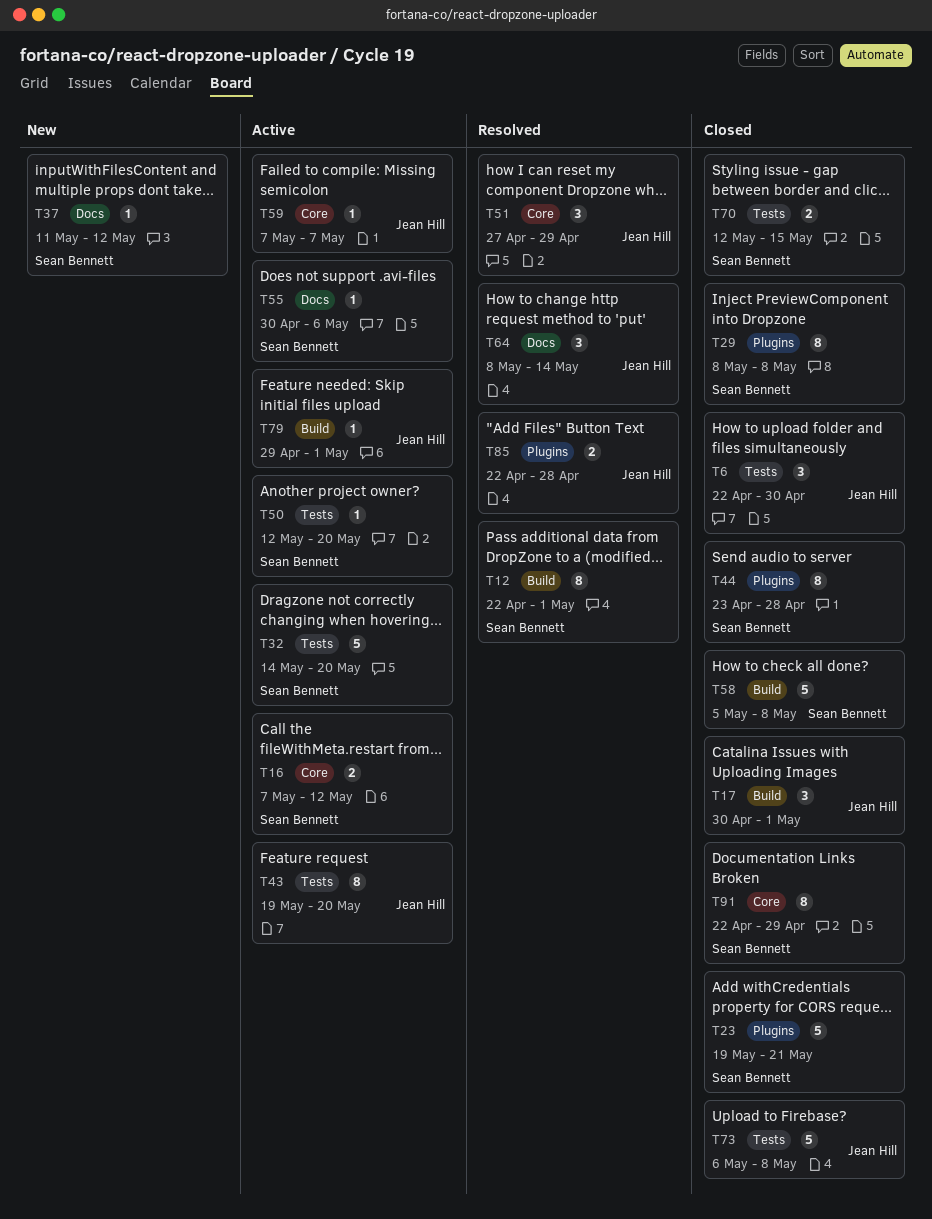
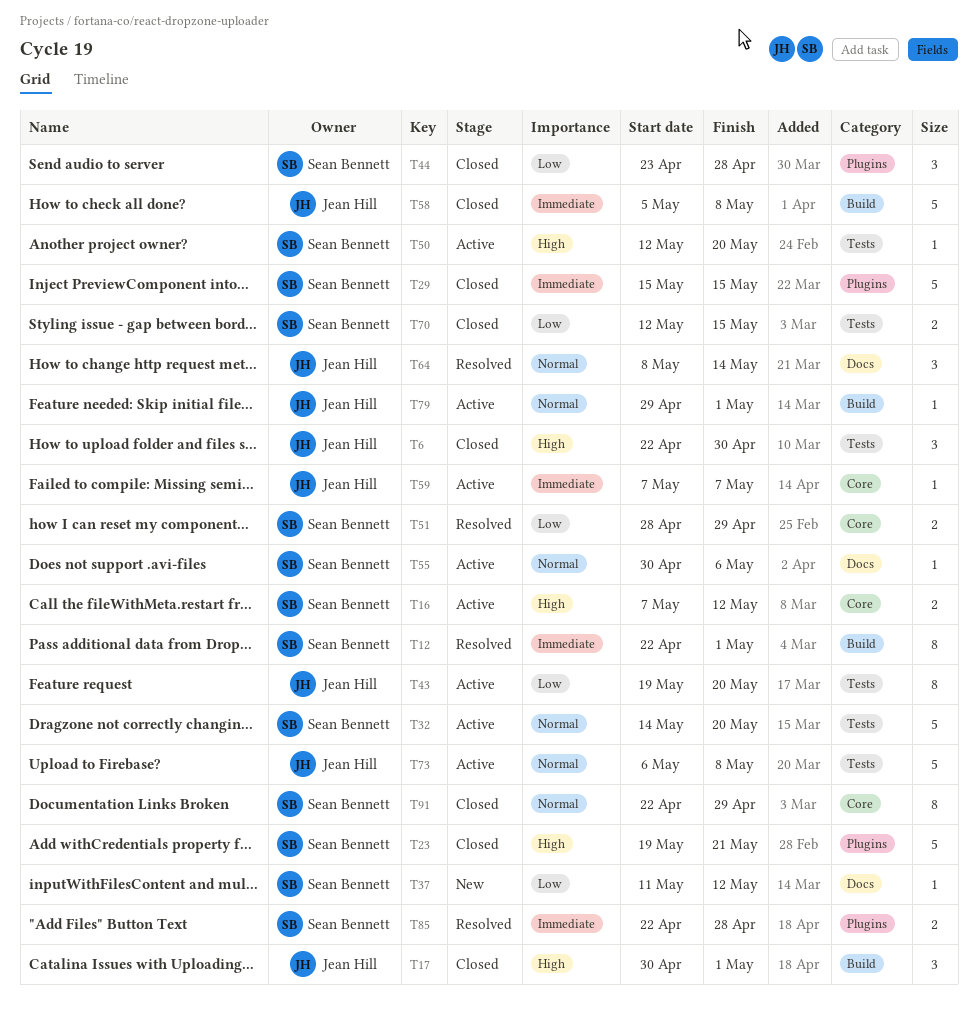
T29, estimate: 8 -> 5
T29, start: May 8 -> May 15
T29, due: May 8 -> May 15
T44, estimate: 8 -> 3
T51, owner: Jean Hill -> Sean Bennett
T51, estimate: 3 -> 2
T51, start: Apr 27 -> Apr 28
T58, owner: Sean Bennett -> Jean Hill
T73, status: Closed -> Active
T85, owner: Jean Hill -> Sean Bennett

